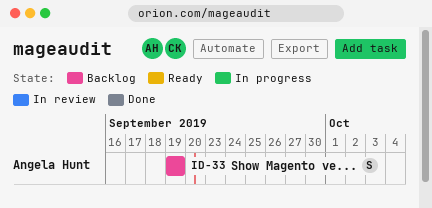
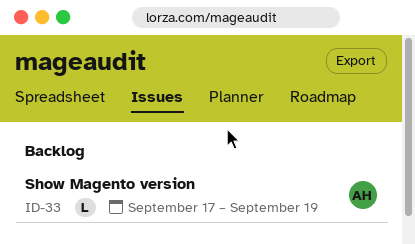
ID-33, estimate: S -> L
ID-33, start: Sep 19 -> Sep 17

